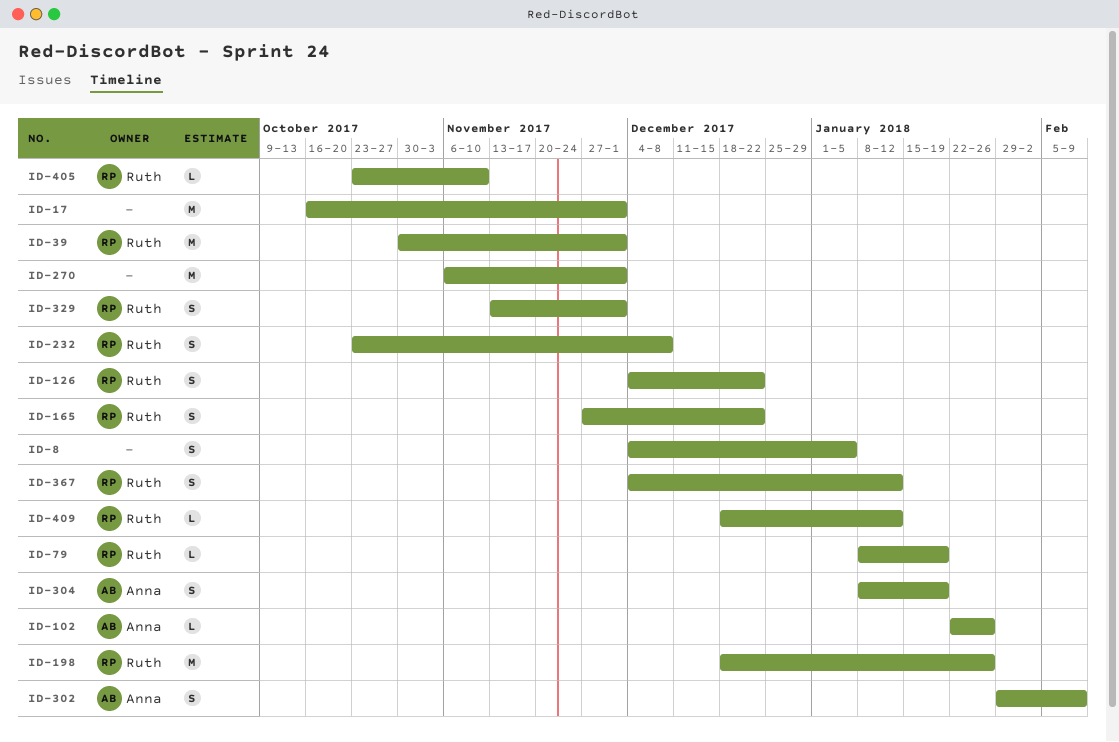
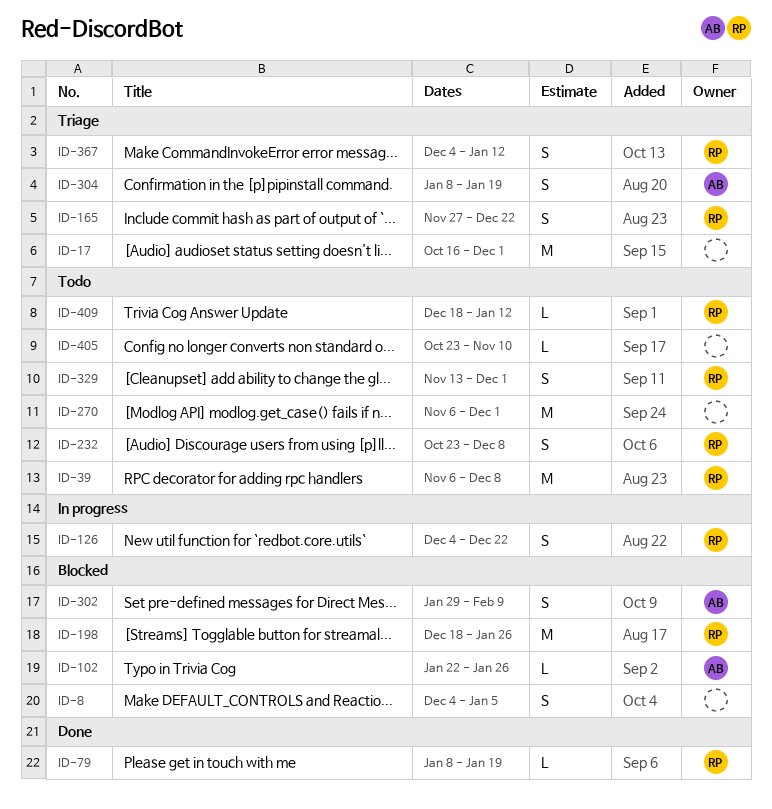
ID-39, start: Oct 30 -> Nov 6
ID-39, due: Dec 1 -> Dec 8
ID-405, owner: Ruth -> none

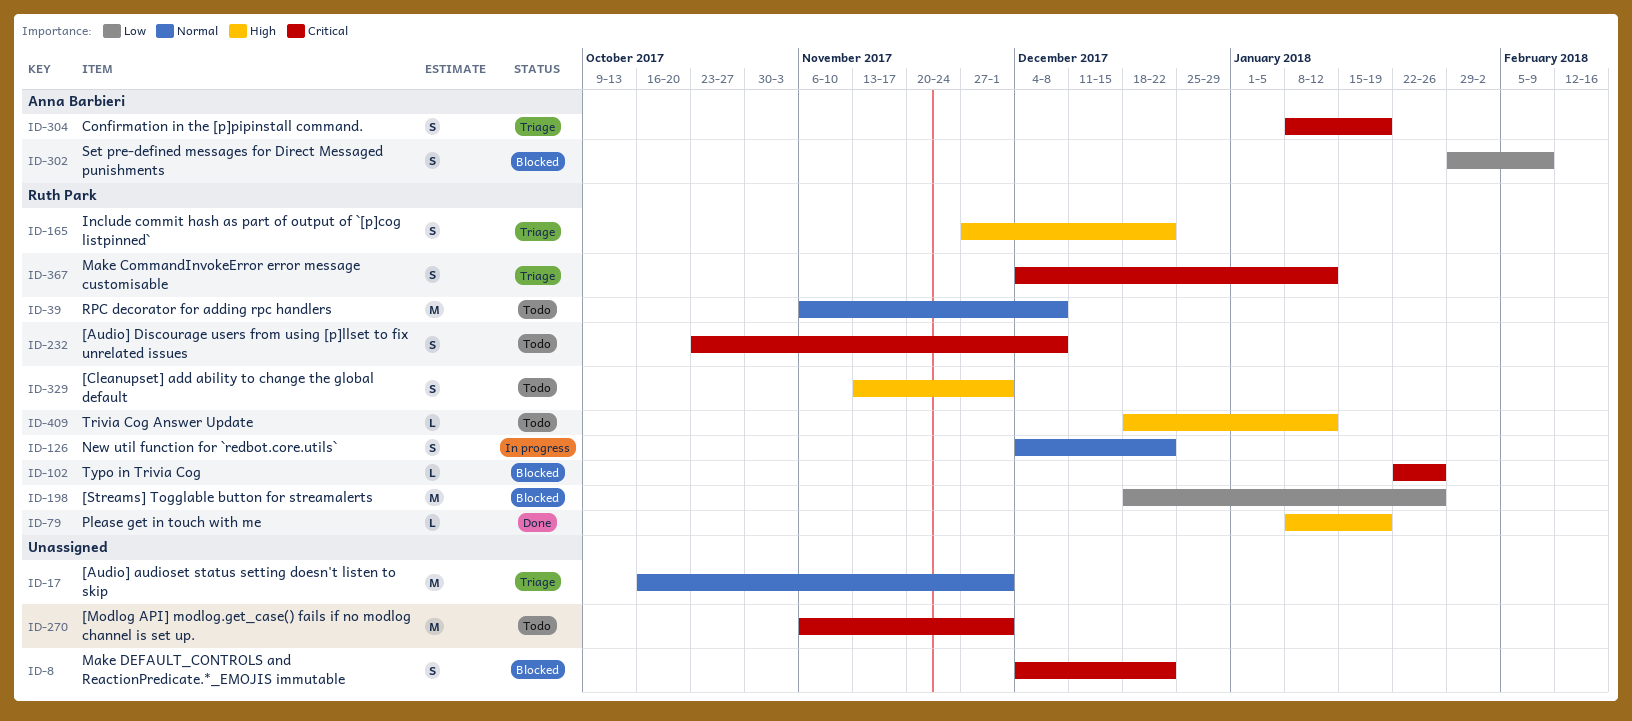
ID-8, due: Jan 5 -> Dec 22
ID-102, owner: Anna Barbieri -> Ruth Park
ID-405: present -> none

